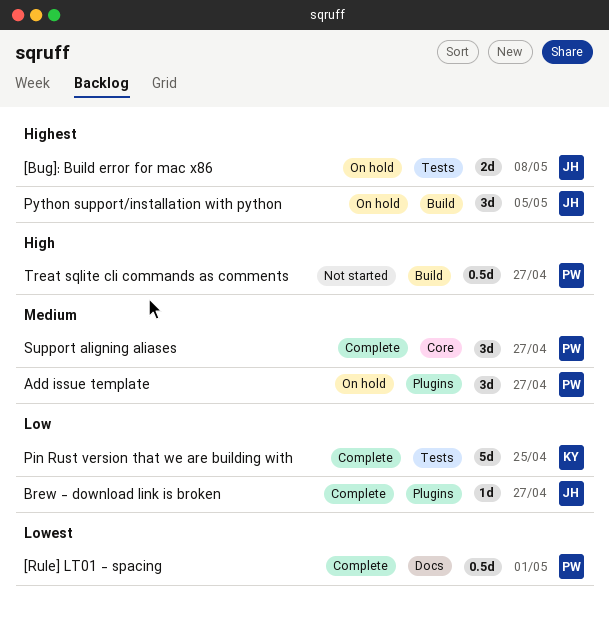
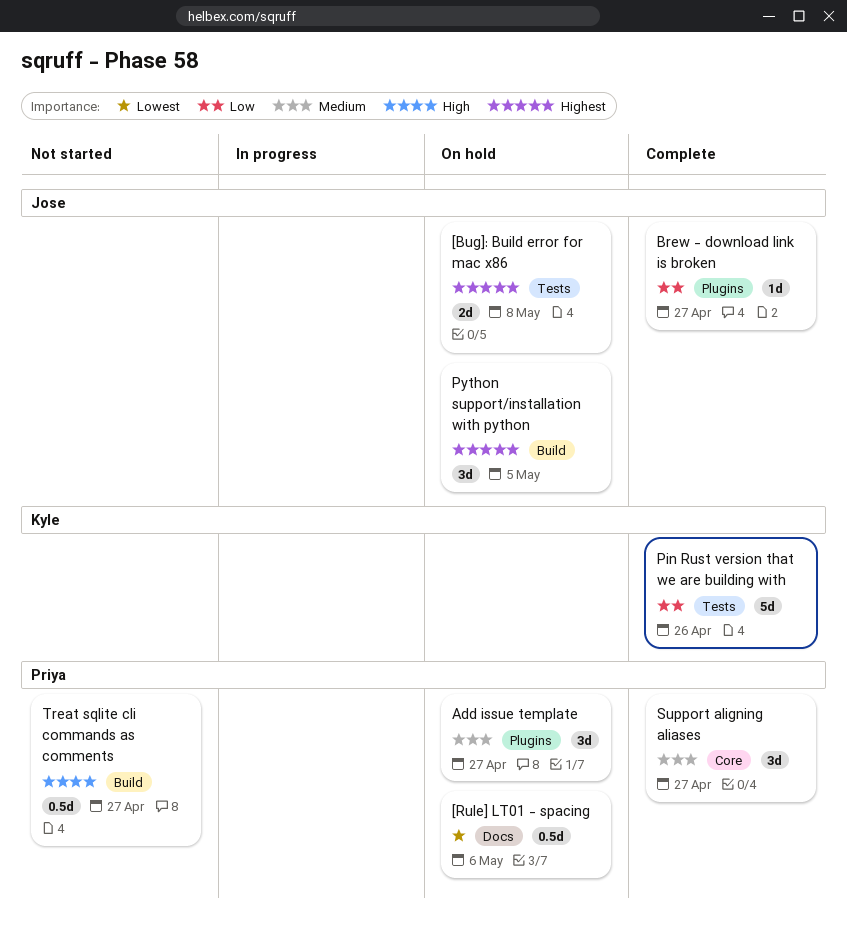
[Rule] LT01 - spacing, status: Complete -> On hold
[Rule] LT01 - spacing, due: May 1 -> May 6
Pin Rust version that we are building with, due: Apr 25 -> Apr 26

